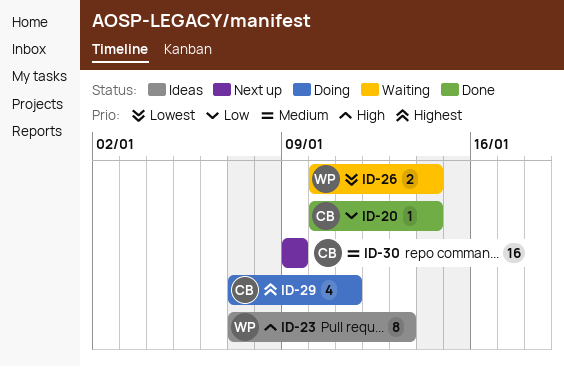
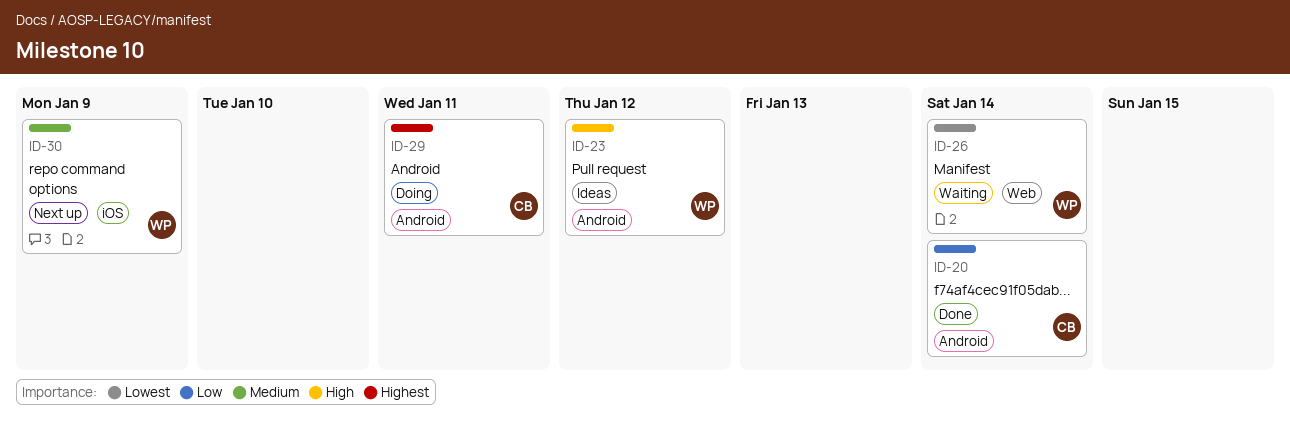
ID-23, due: Jan 13 -> Jan 12
ID-30, owner: CB -> WP

